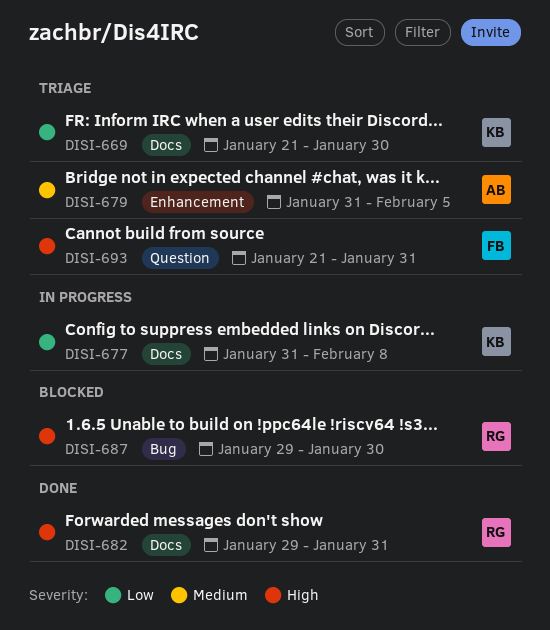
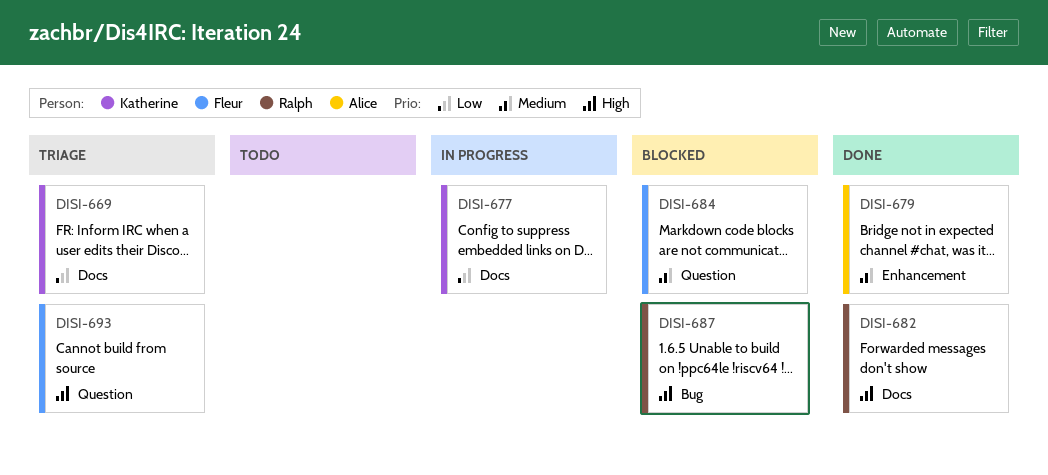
DISI-679, status: Triage -> Done
DISI-684: none -> present

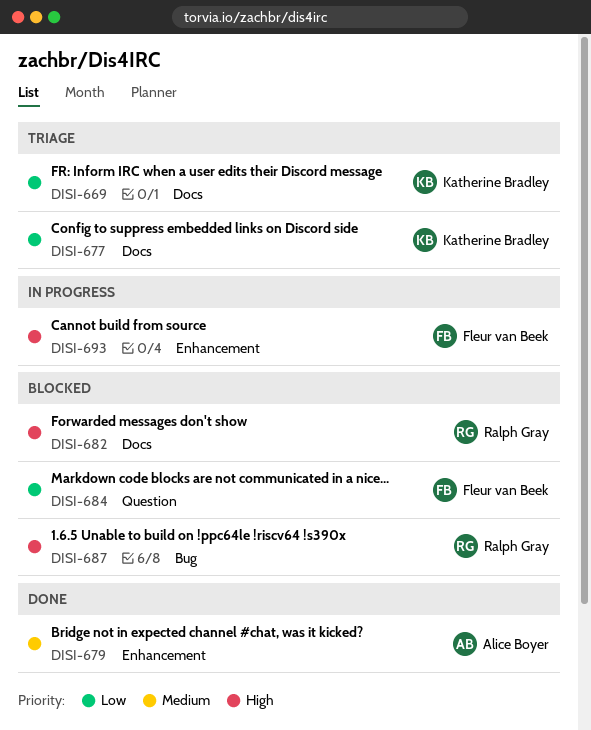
DISI-677, status: In progress -> Triage
DISI-682, status: Done -> Blocked
DISI-684, priority: Medium -> Low
DISI-693, status: Triage -> In progress
DISI-693, label: Question -> Enhancement

